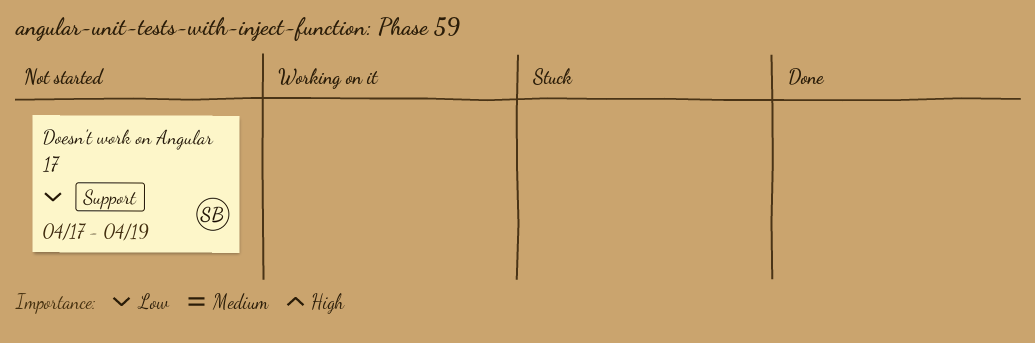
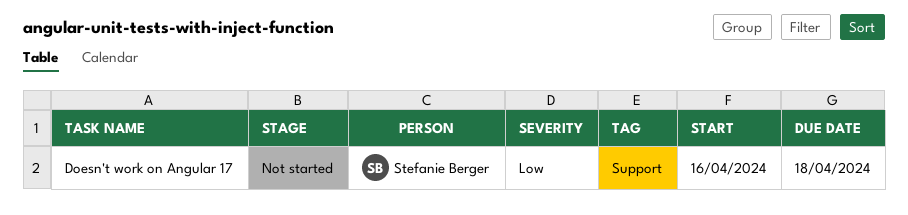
Doesn't work on Angular 17, start: Apr 17 -> Apr 16
Doesn't work on Angular 17, due: Apr 19 -> Apr 18

